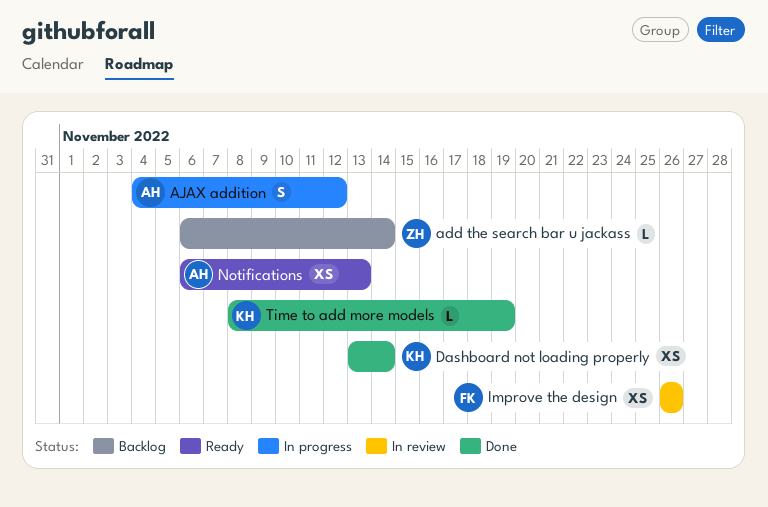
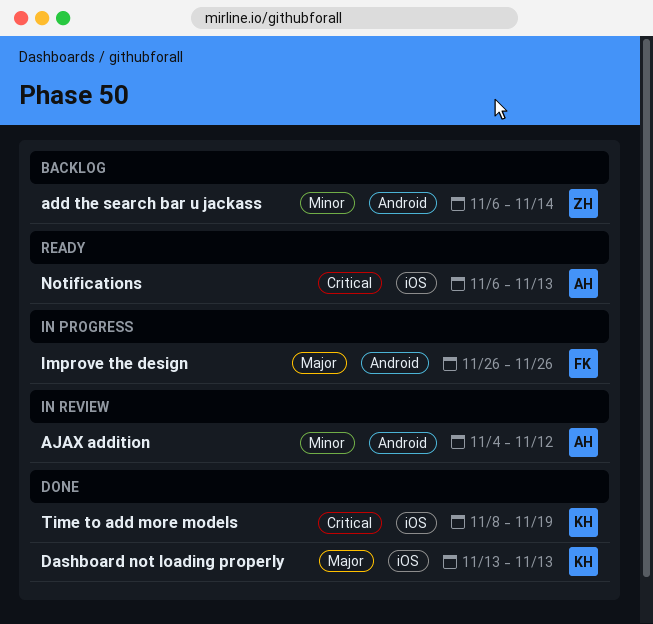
AJAX addition, status: In progress -> In review
Dashboard not loading properly, due: Nov 14 -> Nov 13
Improve the design, status: In review -> In progress

